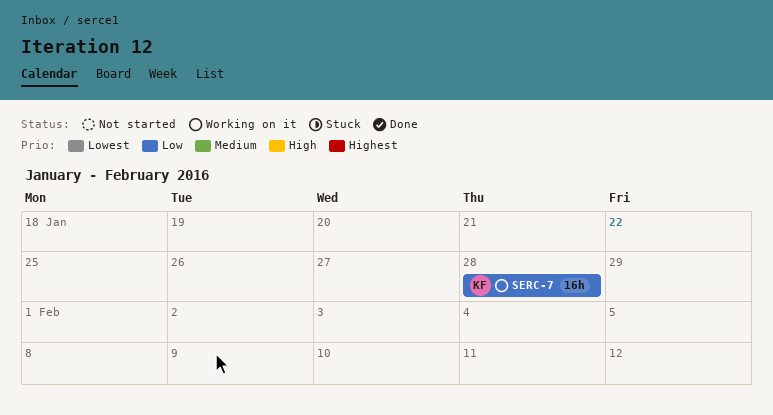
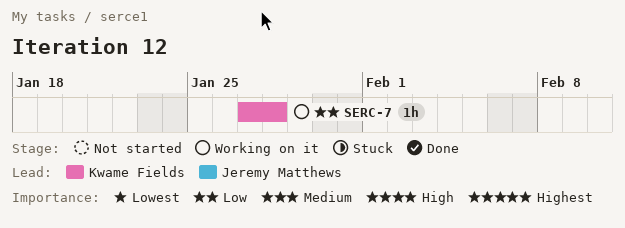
SERC-7, estimate: 16h -> 1h
SERC-7, start: Jan 28 -> Jan 27

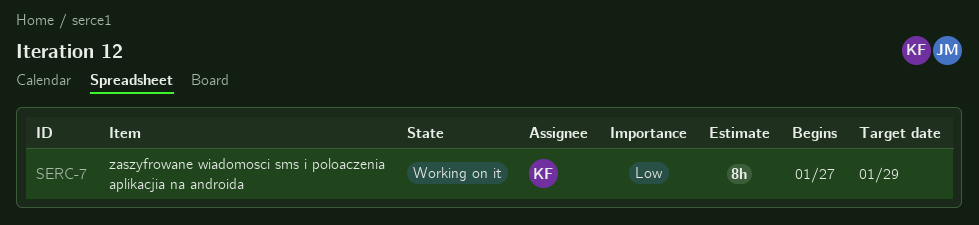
SERC-7, estimate: 1h -> 8h
SERC-7, due: Jan 28 -> Jan 29

